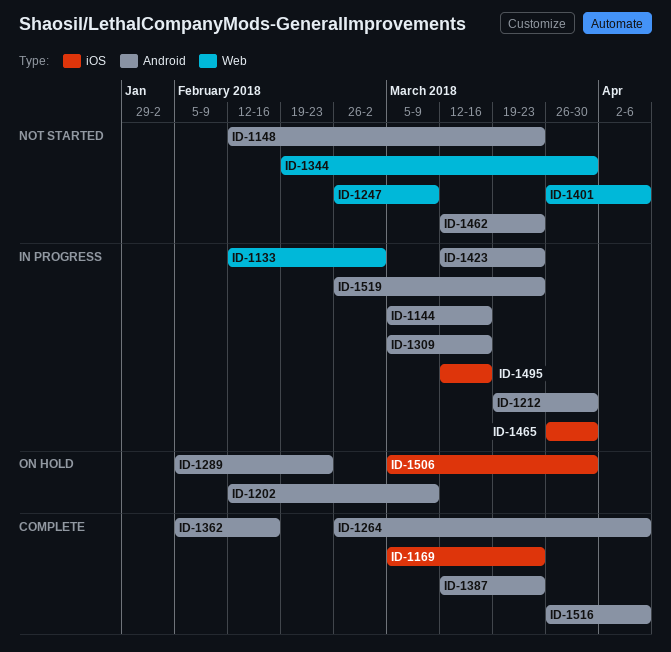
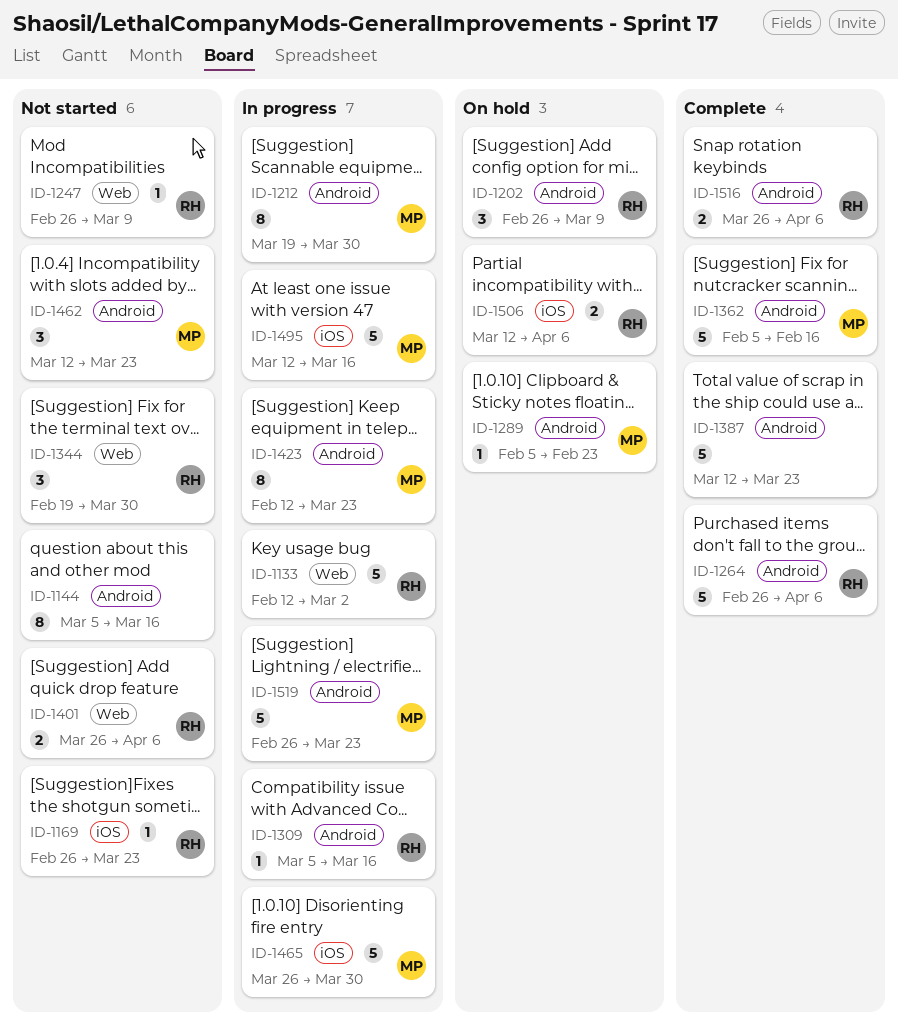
ID-1144, status: In progress -> Not started
ID-1148: present -> none
ID-1169, status: Complete -> Not started
ID-1169, start: Mar 5 -> Feb 26
ID-1202, start: Feb 12 -> Feb 26
ID-1423, start: Mar 12 -> Feb 12
ID-1506, start: Mar 5 -> Mar 12
ID-1506, due: Mar 30 -> Apr 6

